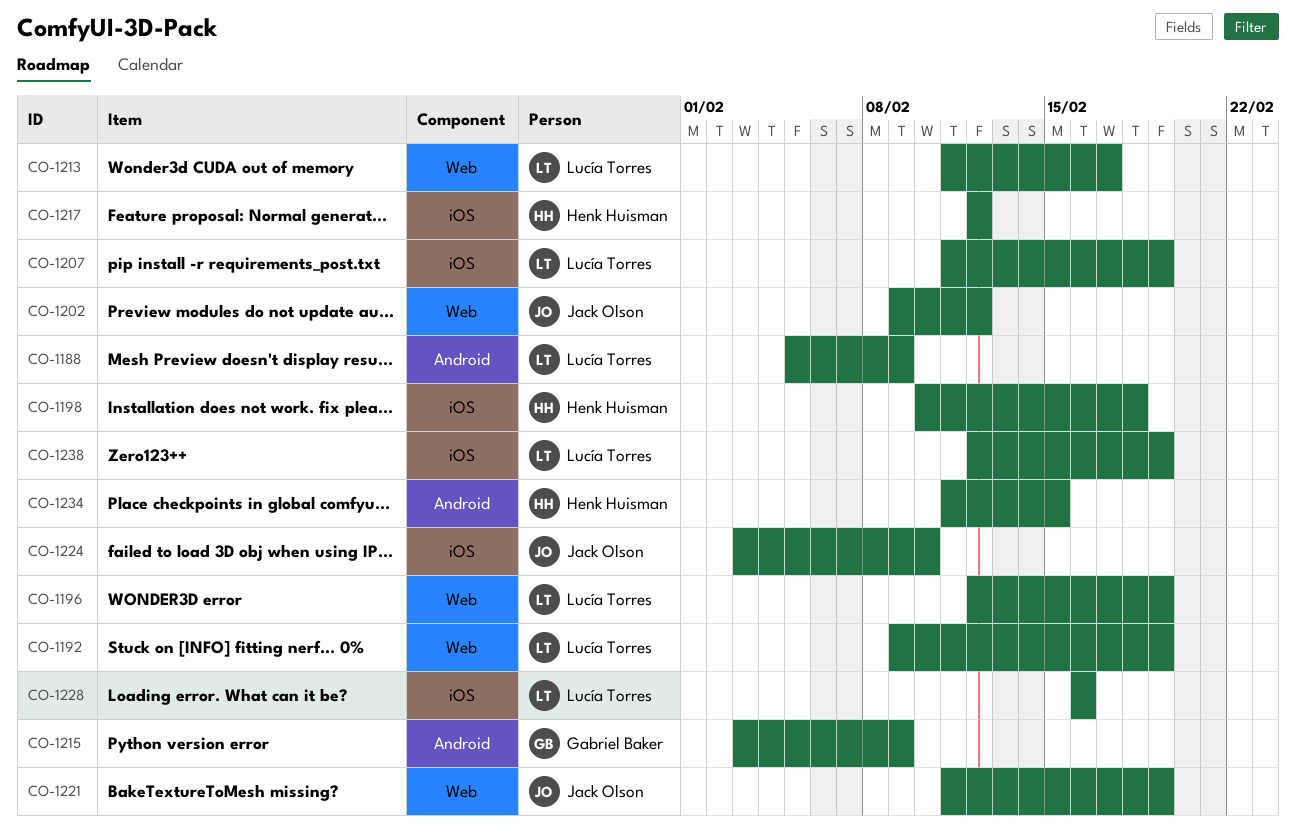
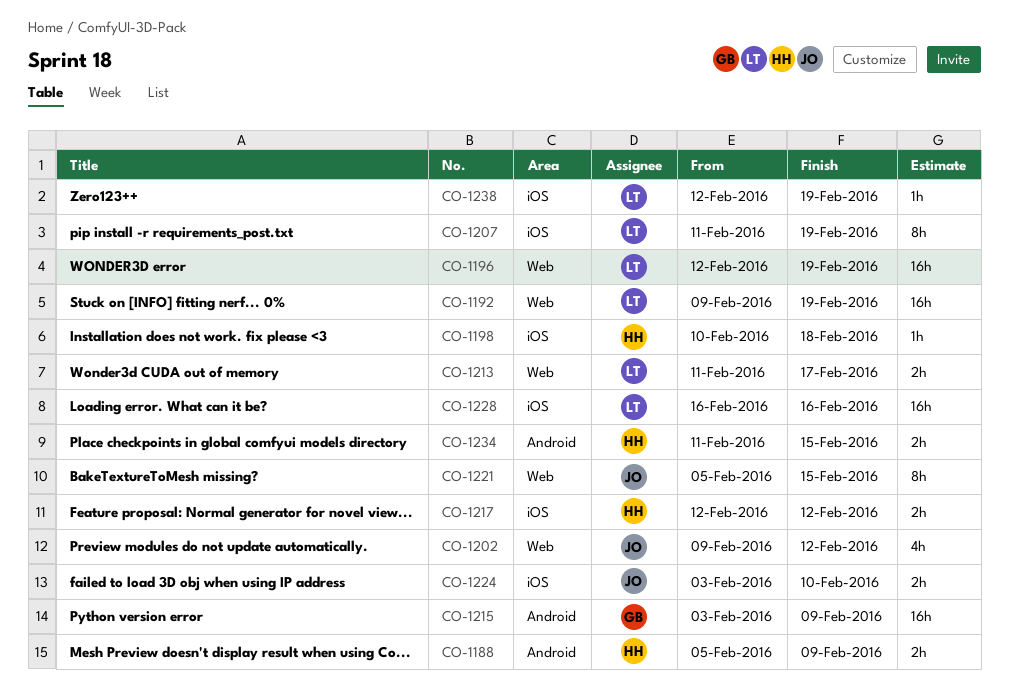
CO-1188, owner: Lucía Torres -> Henk Huisman
CO-1221, start: Feb 11 -> Feb 5
CO-1221, due: Feb 19 -> Feb 15

